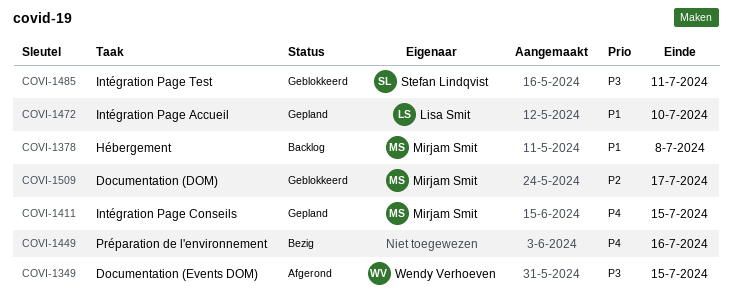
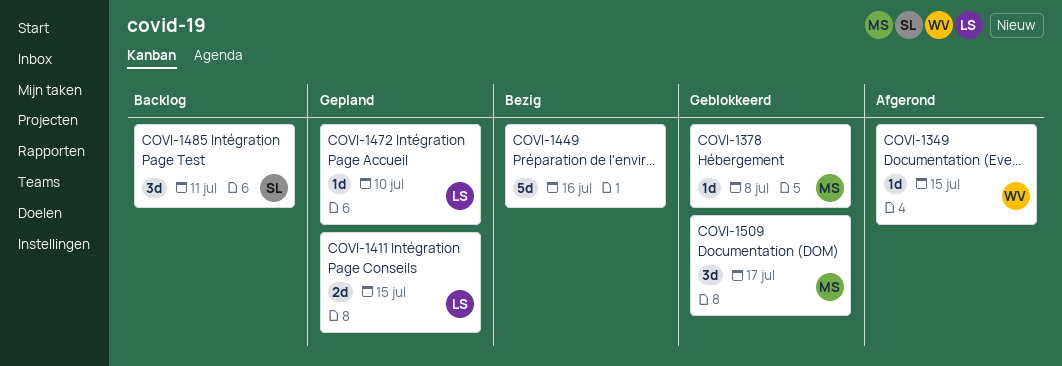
COVI-1378, status: Backlog -> Geblokkeerd
COVI-1411, owner: Mirjam Smit -> Lisa Smit
COVI-1485, status: Geblokkeerd -> Backlog

